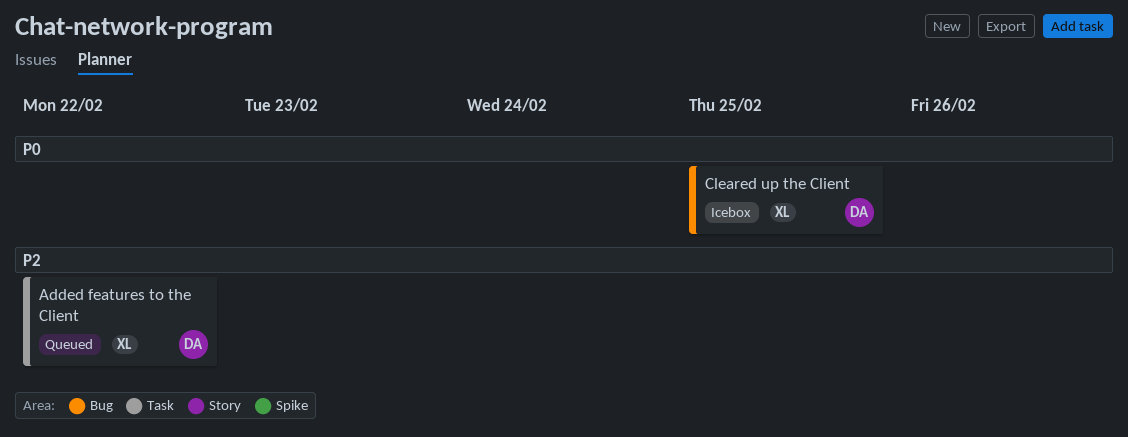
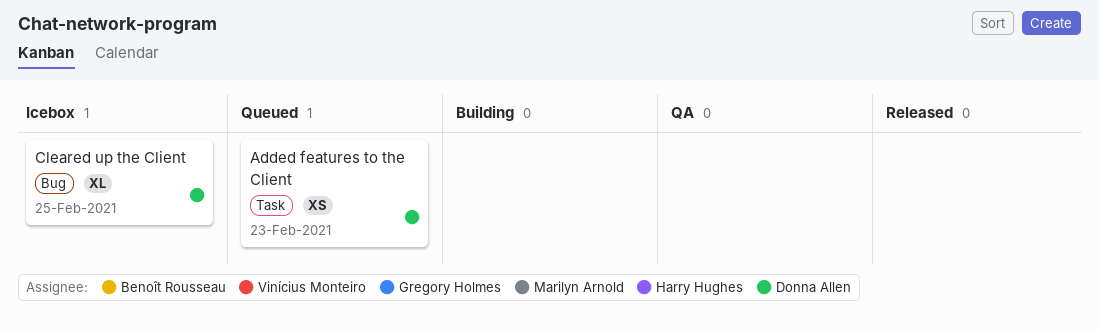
Added features to the Client, estimate: XL -> XS
Added features to the Client, due: Feb 22 -> Feb 23

